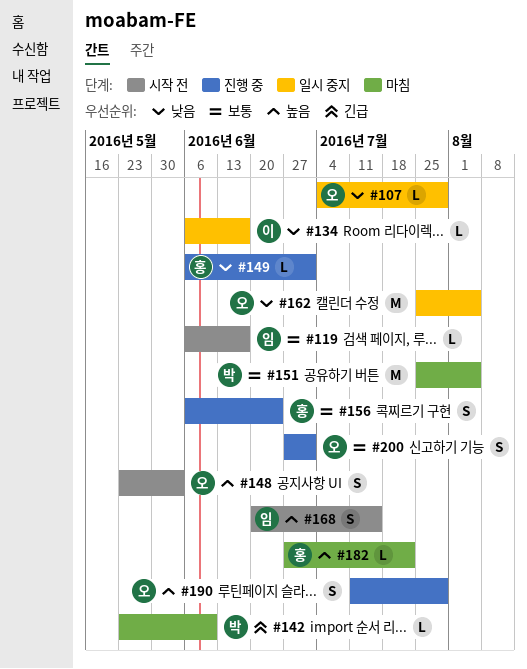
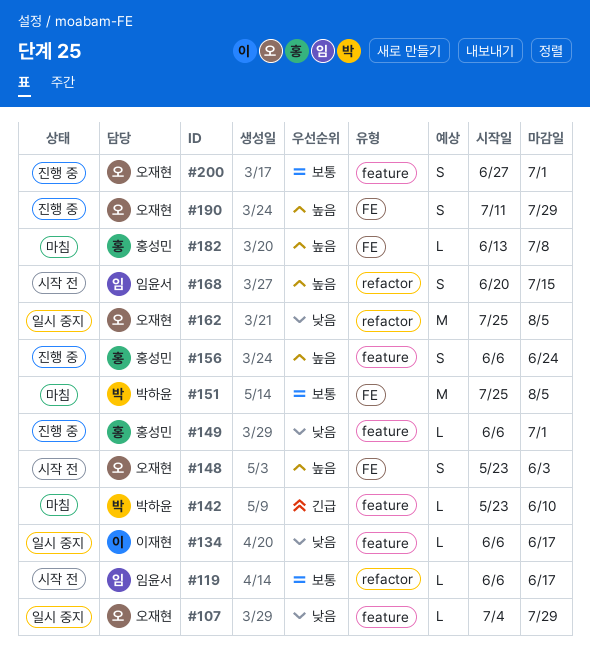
#156, priority: 보통 -> 높음
#182, start: Jun 27 -> Jun 13
#182, due: Jul 22 -> Jul 8

